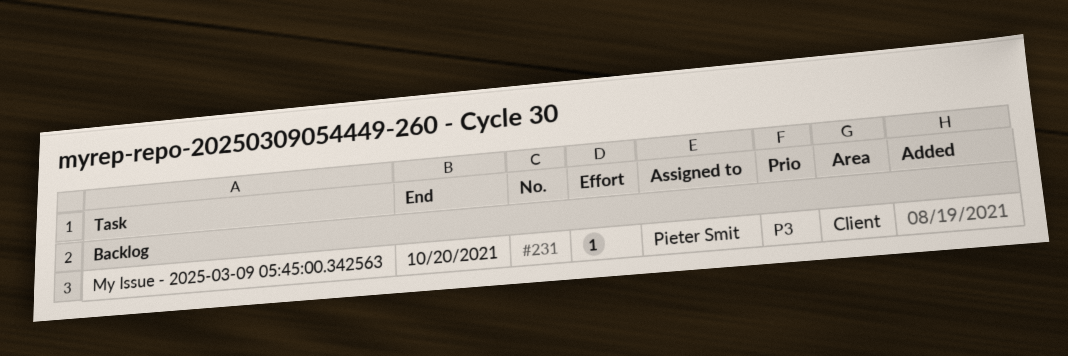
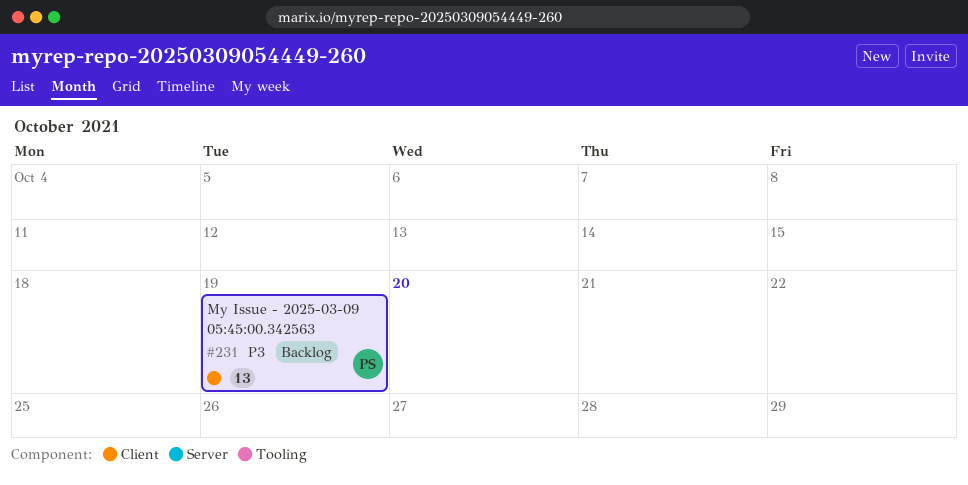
#231, estimate: 1 -> 13
#231, due: Oct 20 -> Oct 19

